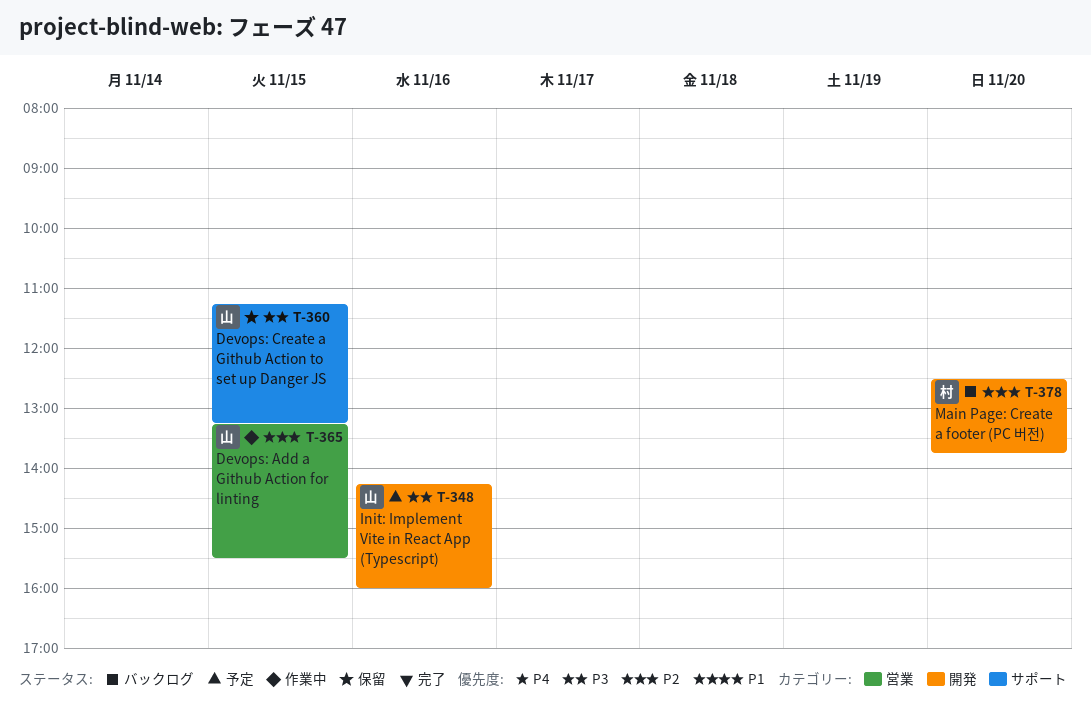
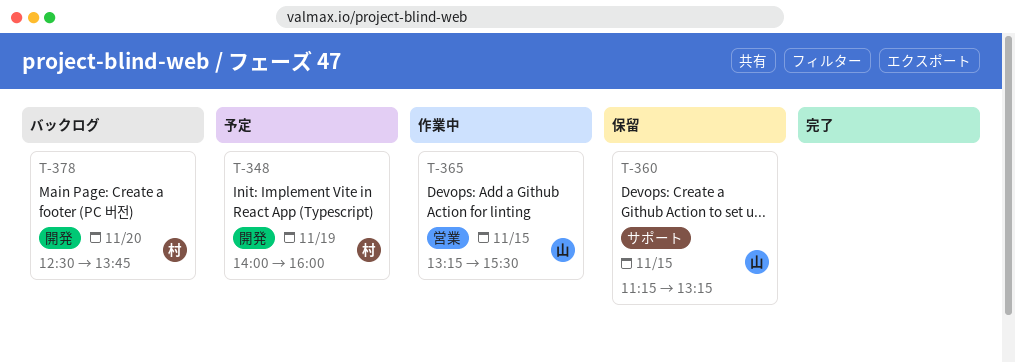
T-348, owner: 山 -> 村
T-348, day: Nov 16 -> Nov 19
T-348, begins: 14:15 -> 14:00

